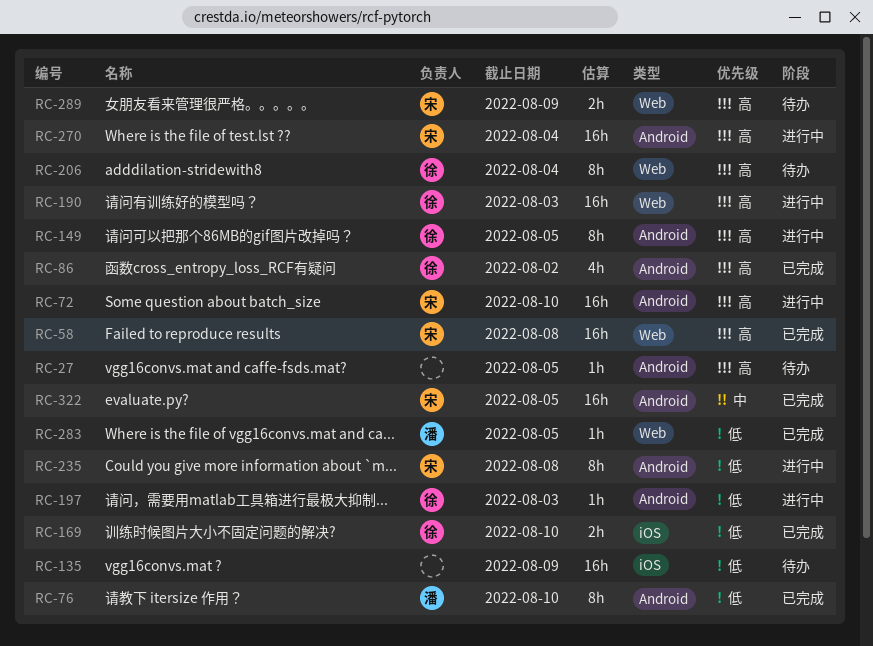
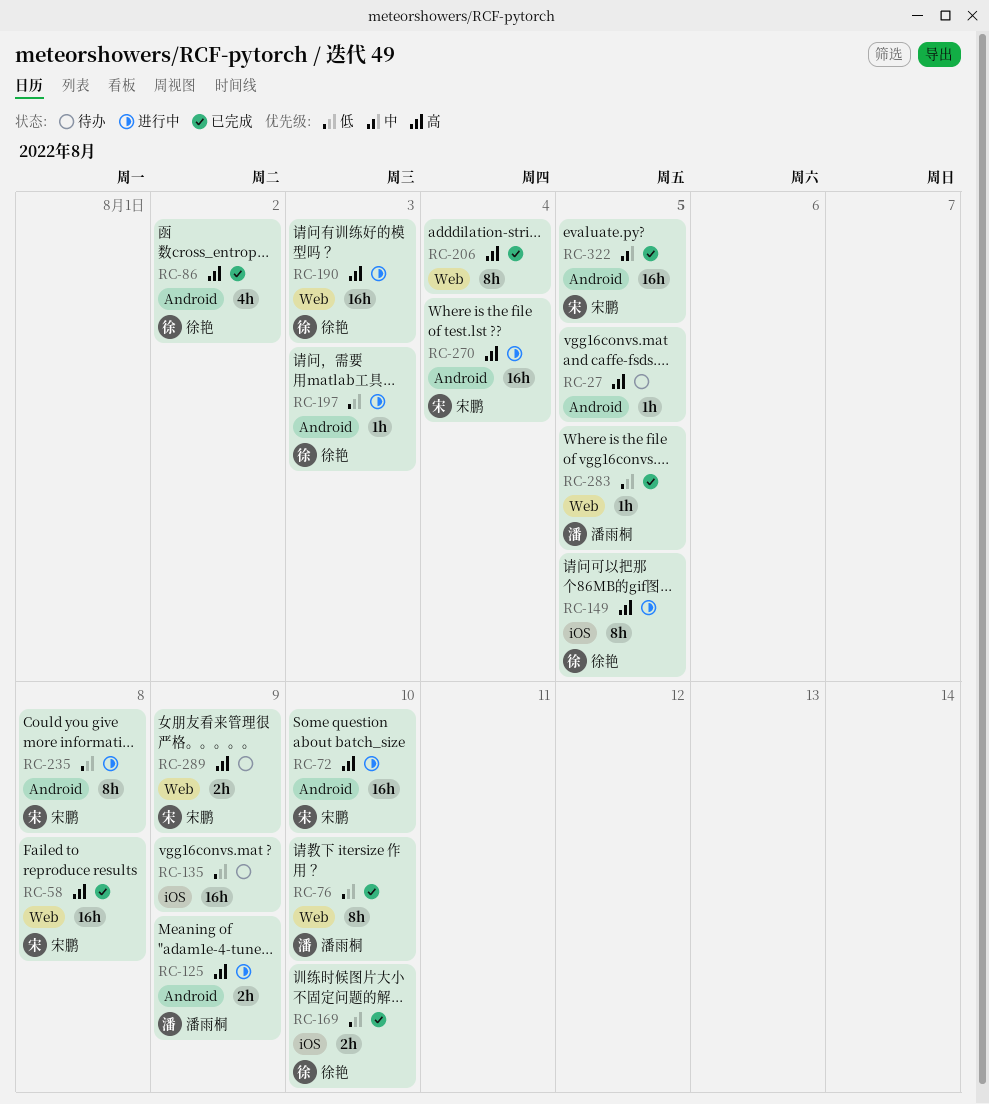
RC-76, label: Android -> Web
RC-125: none -> present
RC-149, label: Android -> iOS
RC-206, status: 待办 -> 已完成
RC-206, owner: 徐艳 -> none

